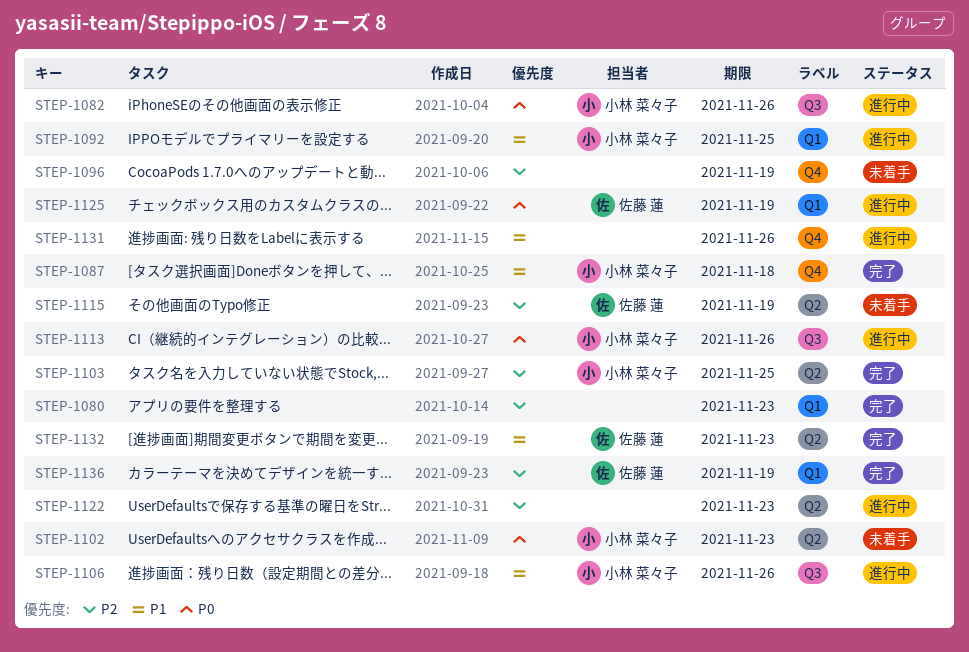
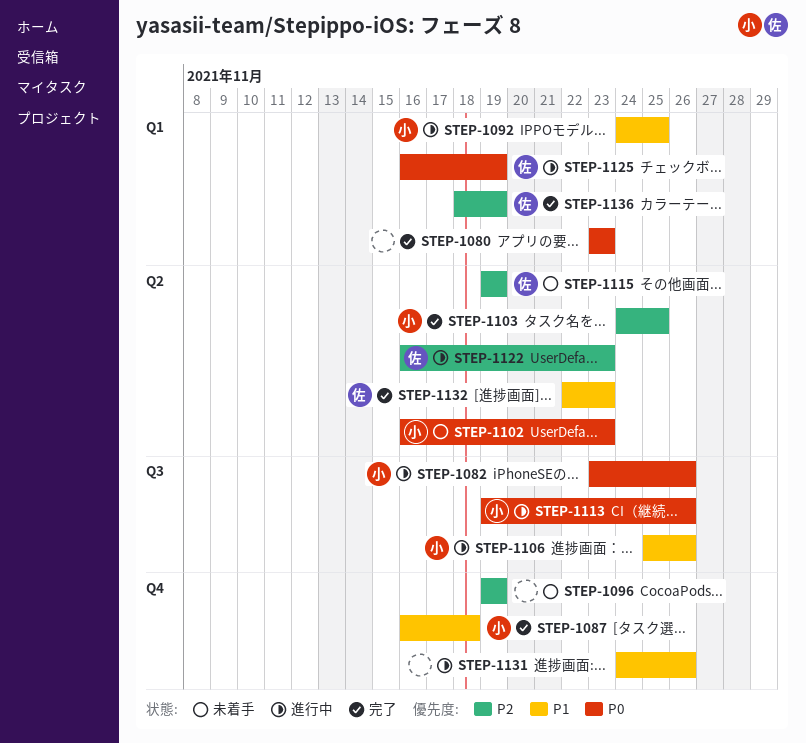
STEP-1080, priority: P2 -> P0
STEP-1122, owner: none -> 佐藤 蓮

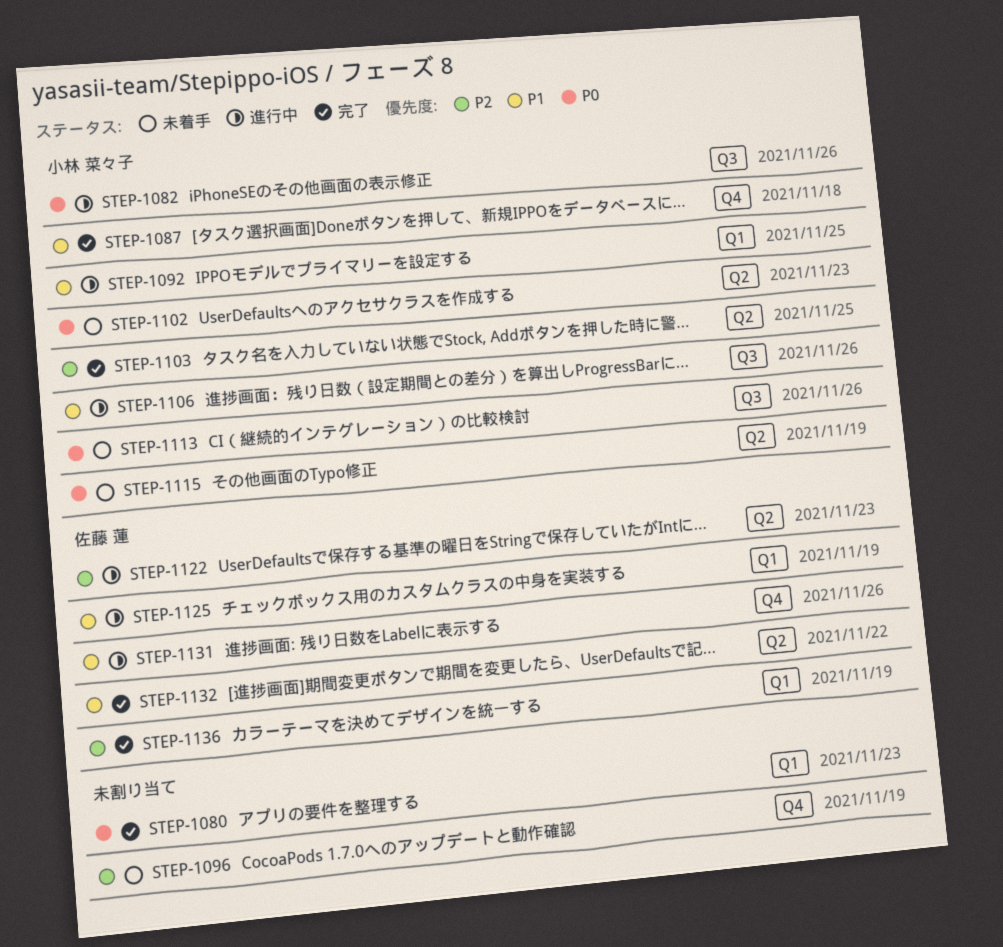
STEP-1113, status: 進行中 -> 未着手
STEP-1115, owner: 佐藤 蓮 -> 小林 菜々子
STEP-1115, priority: P2 -> P0
STEP-1125, priority: P0 -> P1
STEP-1131, owner: none -> 佐藤 蓮
STEP-1132, due: Nov 23 -> Nov 22

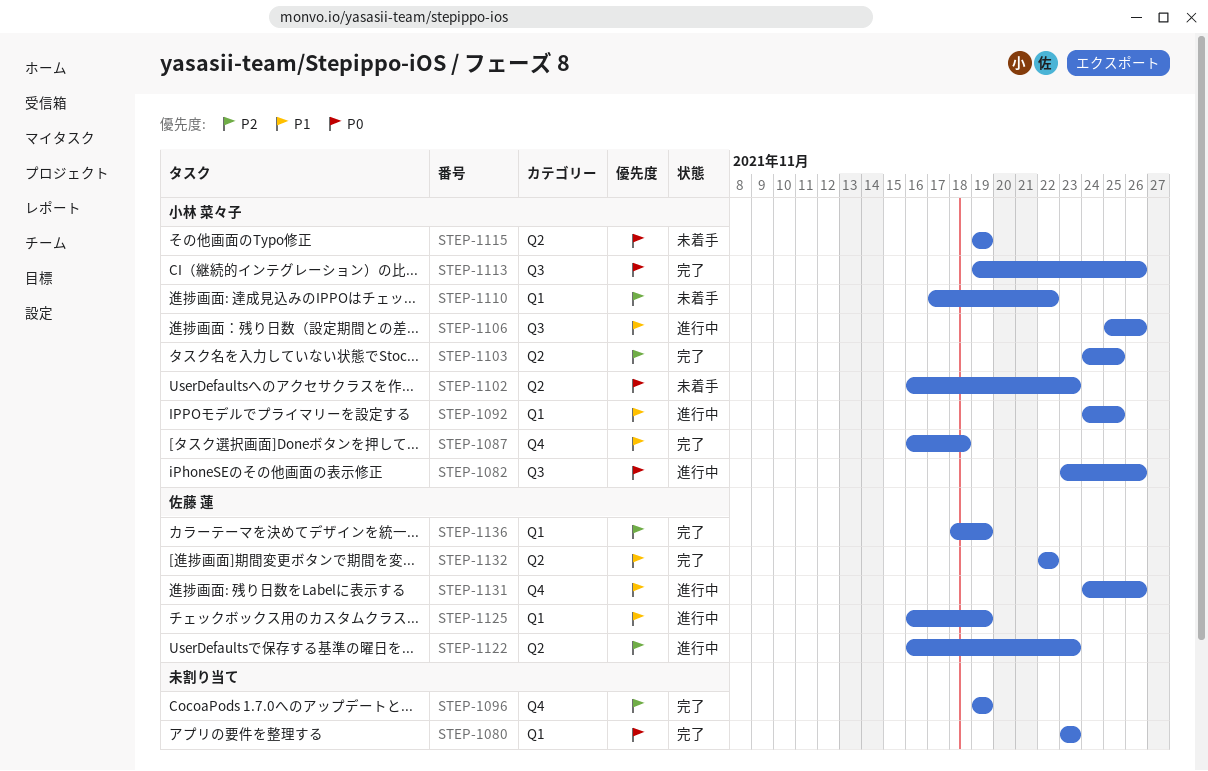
STEP-1096, status: 未着手 -> 完了
STEP-1110: none -> present
STEP-1113, status: 未着手 -> 完了

